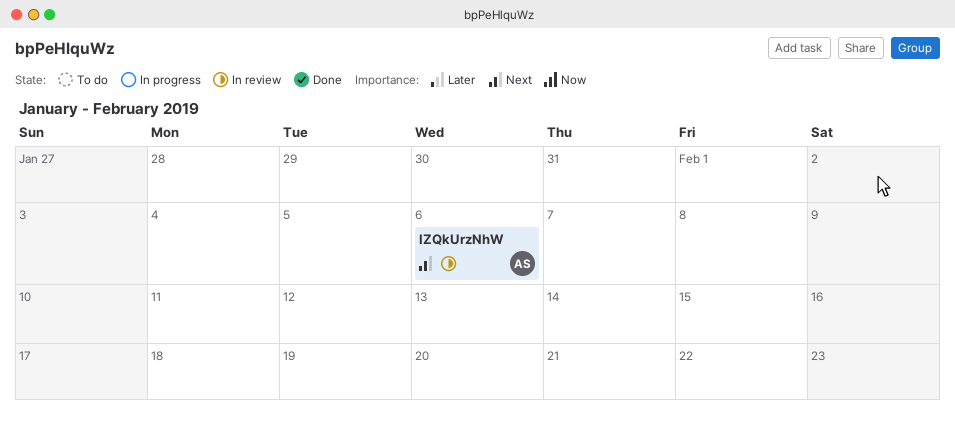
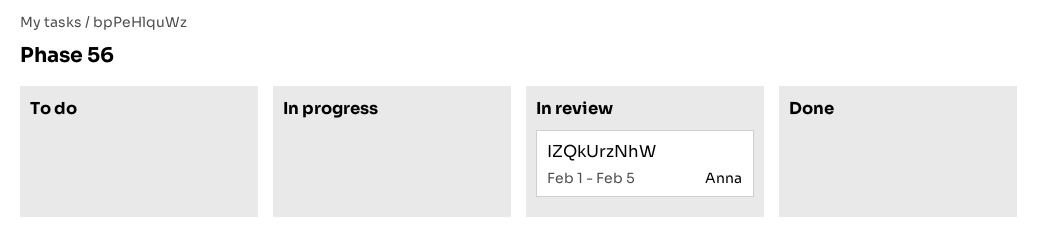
IZQkUrzNhW, due: Feb 6 -> Feb 5

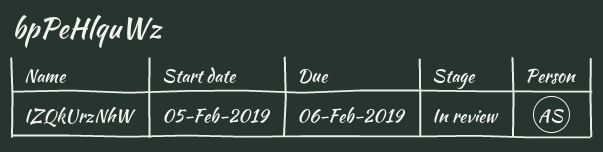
IZQkUrzNhW, start: Feb 1 -> Feb 5
IZQkUrzNhW, due: Feb 5 -> Feb 6

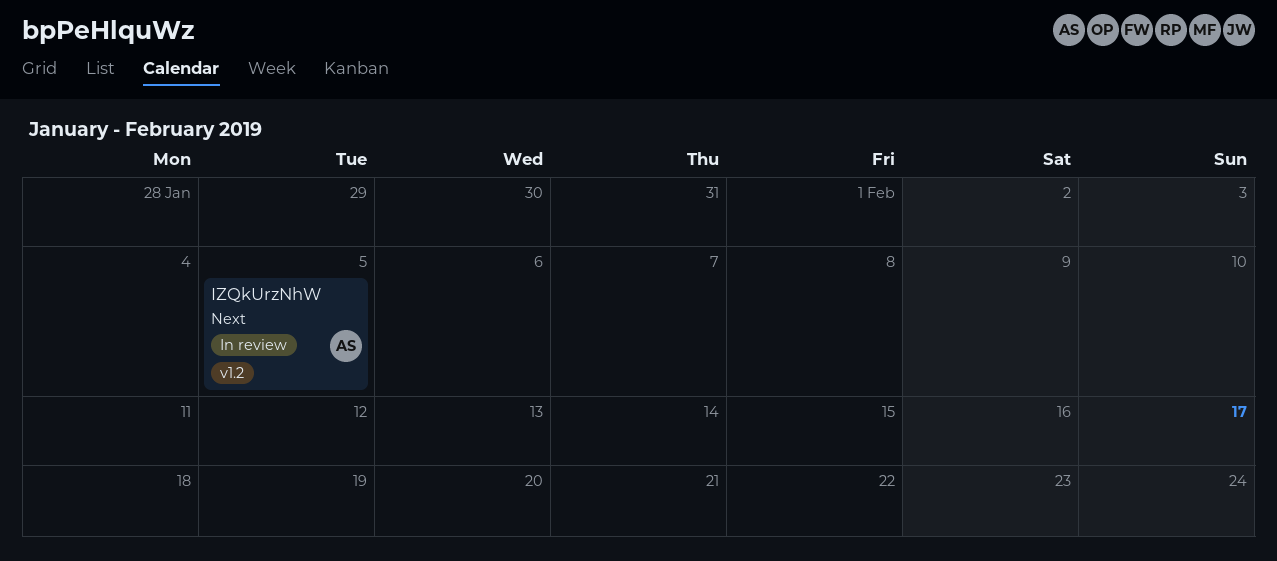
IZQkUrzNhW, due: Feb 6 -> Feb 5

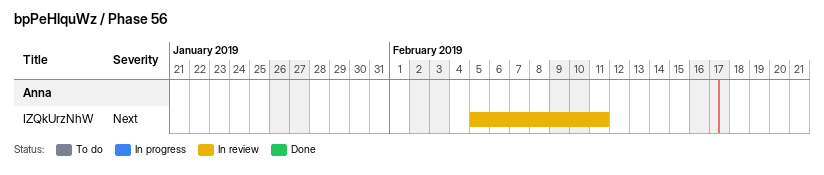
IZQkUrzNhW, due: Feb 5 -> Feb 11

